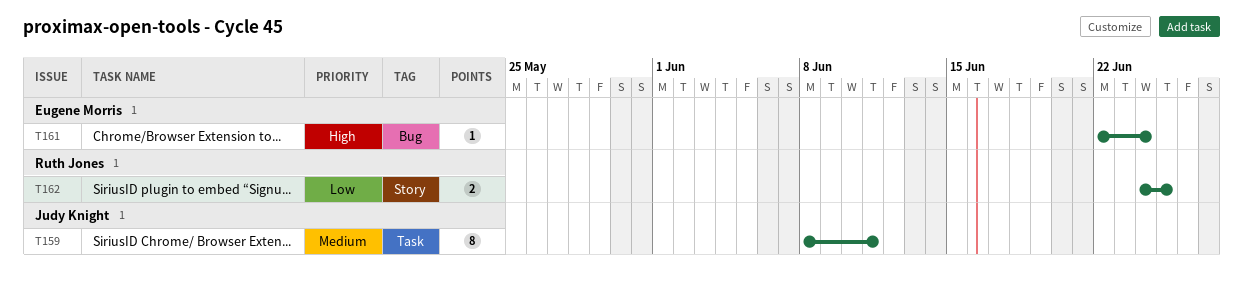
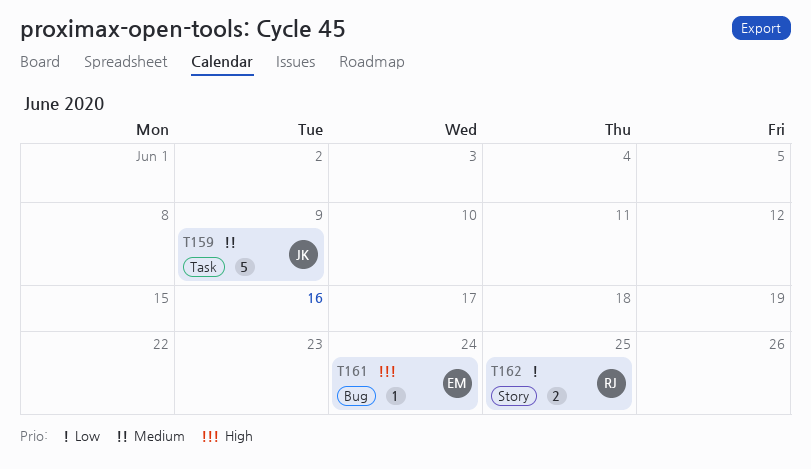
T159, estimate: 8 -> 5
T159, due: Jun 11 -> Jun 9

